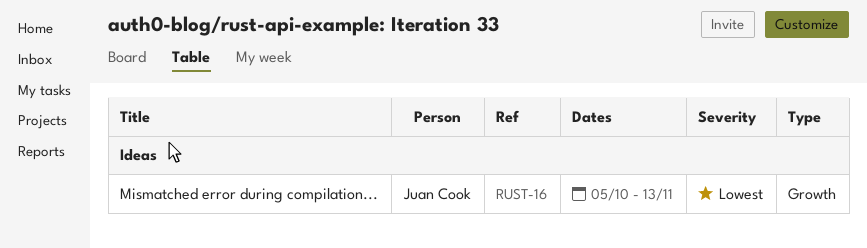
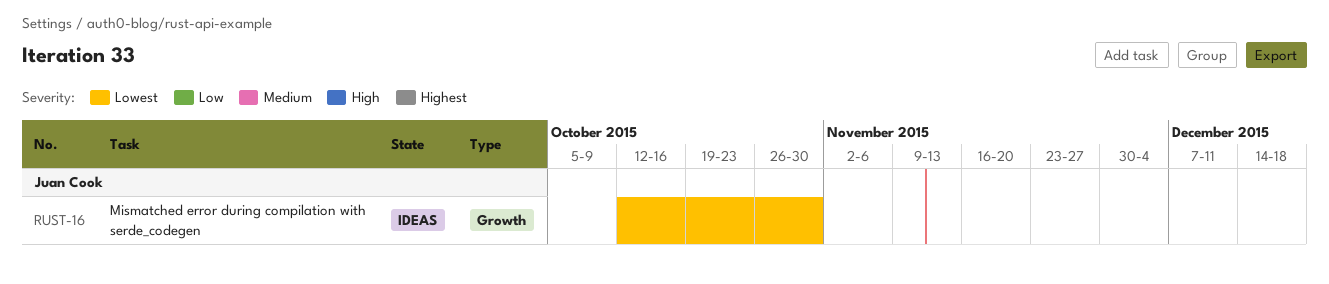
RUST-16, start: Oct 5 -> Oct 12
RUST-16, due: Nov 13 -> Oct 30

